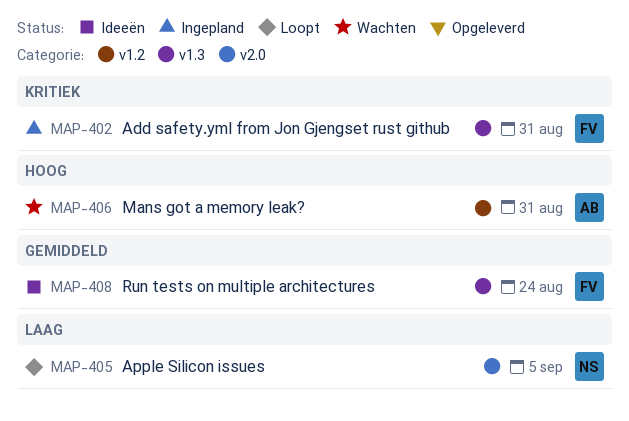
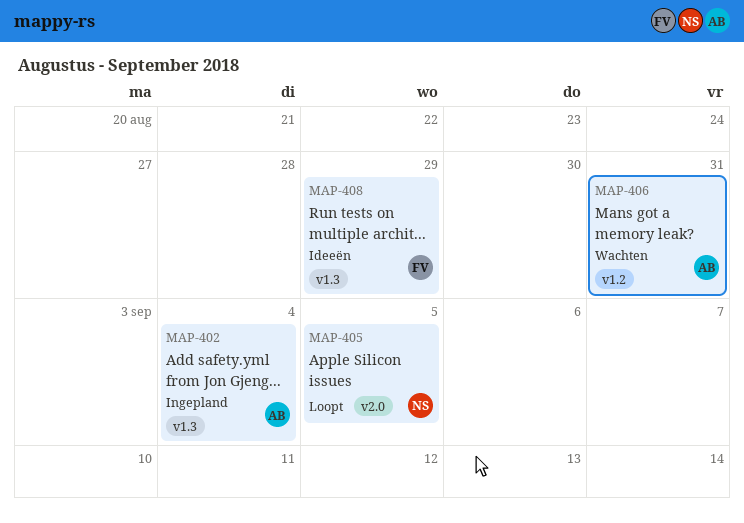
MAP-402, owner: FV -> AB
MAP-402, due: Aug 31 -> Sep 4
MAP-408, due: Aug 24 -> Aug 29

